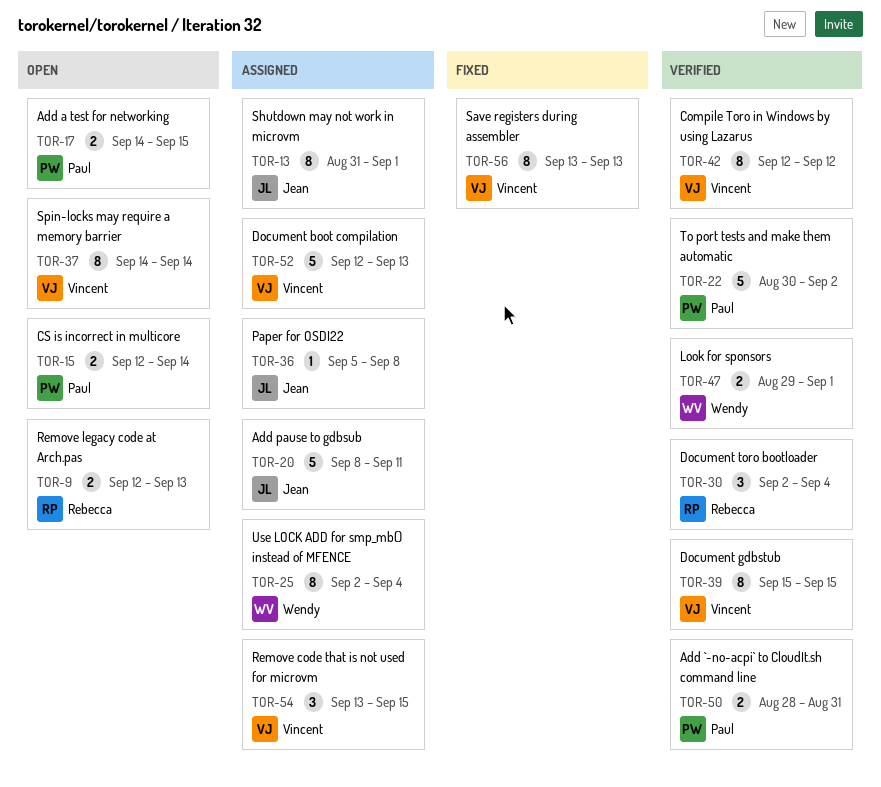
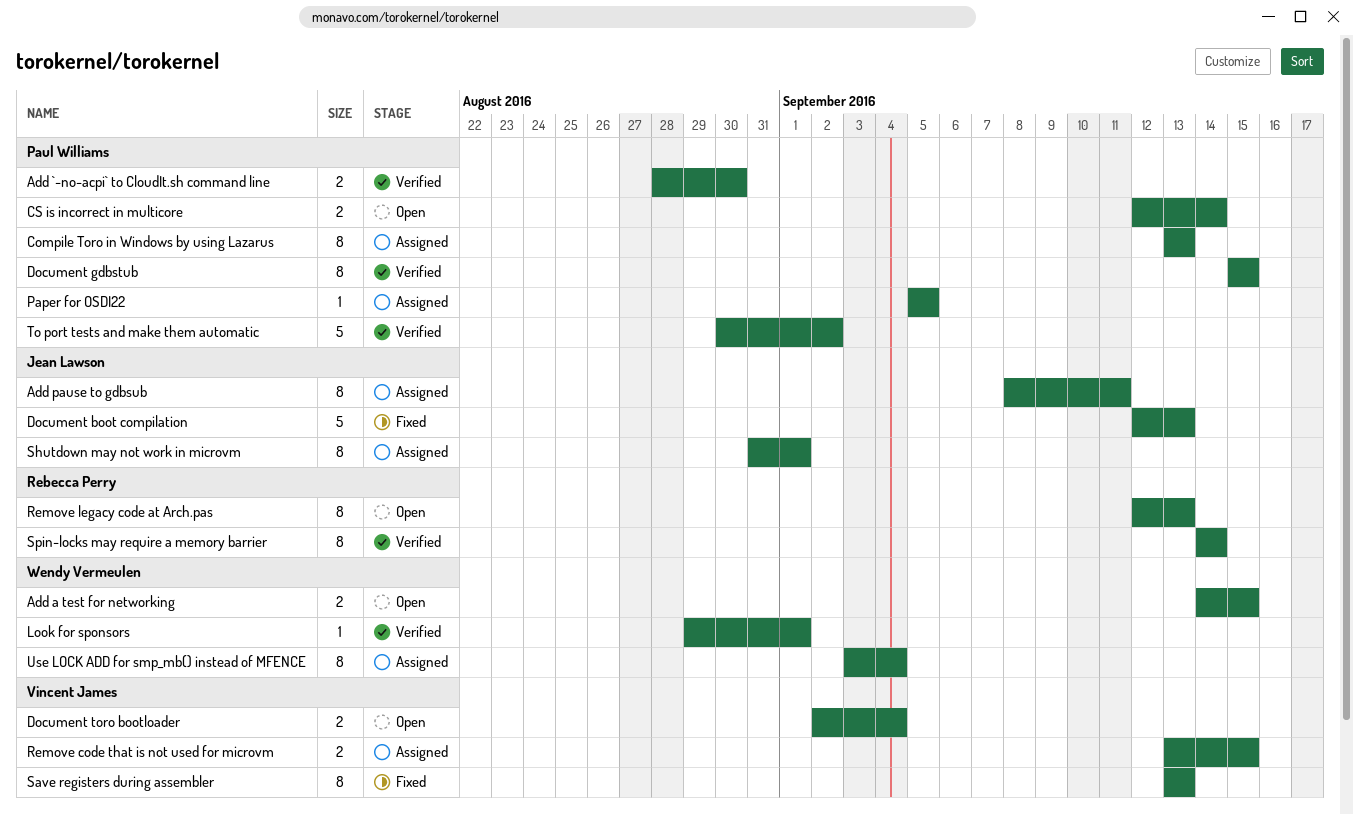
Add `-no-acpi` to CloudIt.sh command line, due: Aug 31 -> Aug 30
Add a test for networking, owner: Paul Williams -> Wendy Vermeulen
Add pause to gdbsub, estimate: 5 -> 8
Compile Toro in Windows by using Lazarus, status: Verified -> Assigned
Compile Toro in Windows by using Lazarus, owner: Vincent James -> Paul Williams
Compile Toro in Windows by using Lazarus, start: Sep 12 -> Sep 13
Compile Toro in Windows by using Lazarus, due: Sep 12 -> Sep 13
Document boot compilation, status: Assigned -> Fixed
Document boot compilation, owner: Vincent James -> Jean Lawson
Document gdbstub, owner: Vincent James -> Paul Williams
Document toro bootloader, status: Verified -> Open
Document toro bootloader, owner: Rebecca Perry -> Vincent James
Document toro bootloader, estimate: 3 -> 2
Look for sponsors, estimate: 2 -> 1
Paper for OSDI22, owner: Jean Lawson -> Paul Williams
Paper for OSDI22, due: Sep 8 -> Sep 5
Remove code that is not used for microvm, estimate: 3 -> 2
Remove legacy code at Arch.pas, estimate: 2 -> 8
Spin-locks may require a memory barrier, status: Open -> Verified
Spin-locks may require a memory barrier, owner: Vincent James -> Rebecca Perry
Use LOCK ADD for smp_mb() instead of MFENCE, start: Sep 2 -> Sep 3

